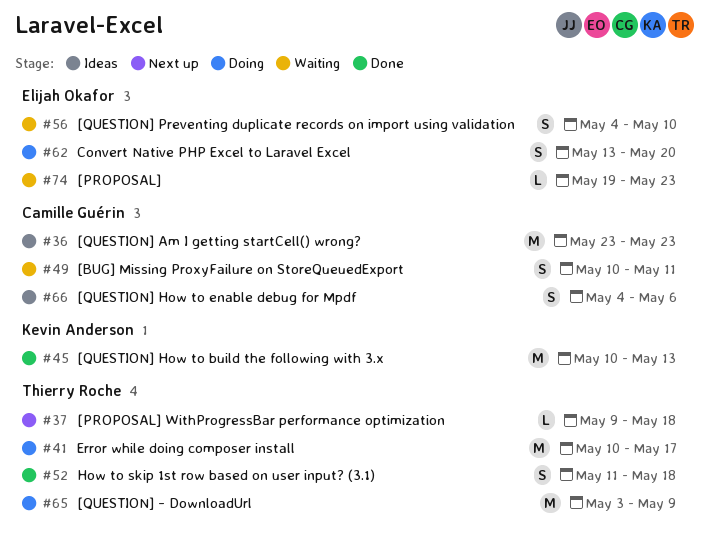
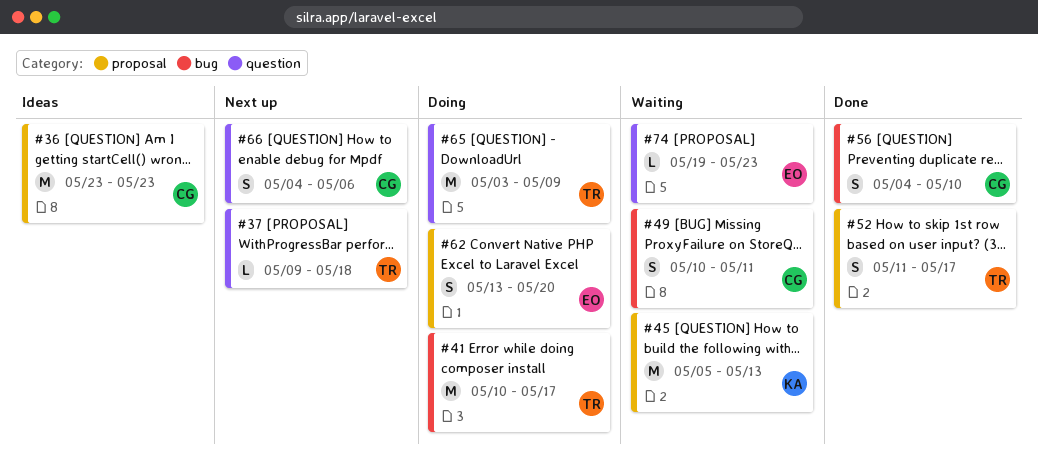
#45, status: Done -> Waiting
#45, start: May 10 -> May 5
#52, due: May 18 -> May 17
#56, status: Waiting -> Done
#56, owner: Elijah Okafor -> Camille Guérin
#66, status: Ideas -> Next up

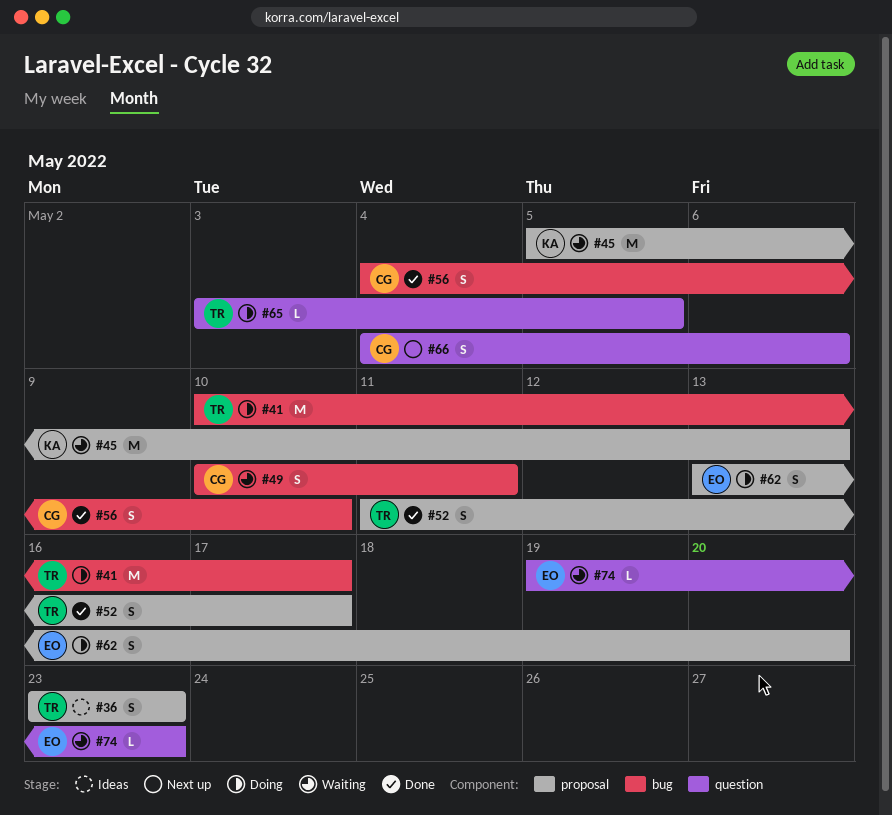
#36, owner: CG -> TR
#36, estimate: M -> S
#37: present -> none
#65, estimate: M -> L
#65, due: May 9 -> May 5

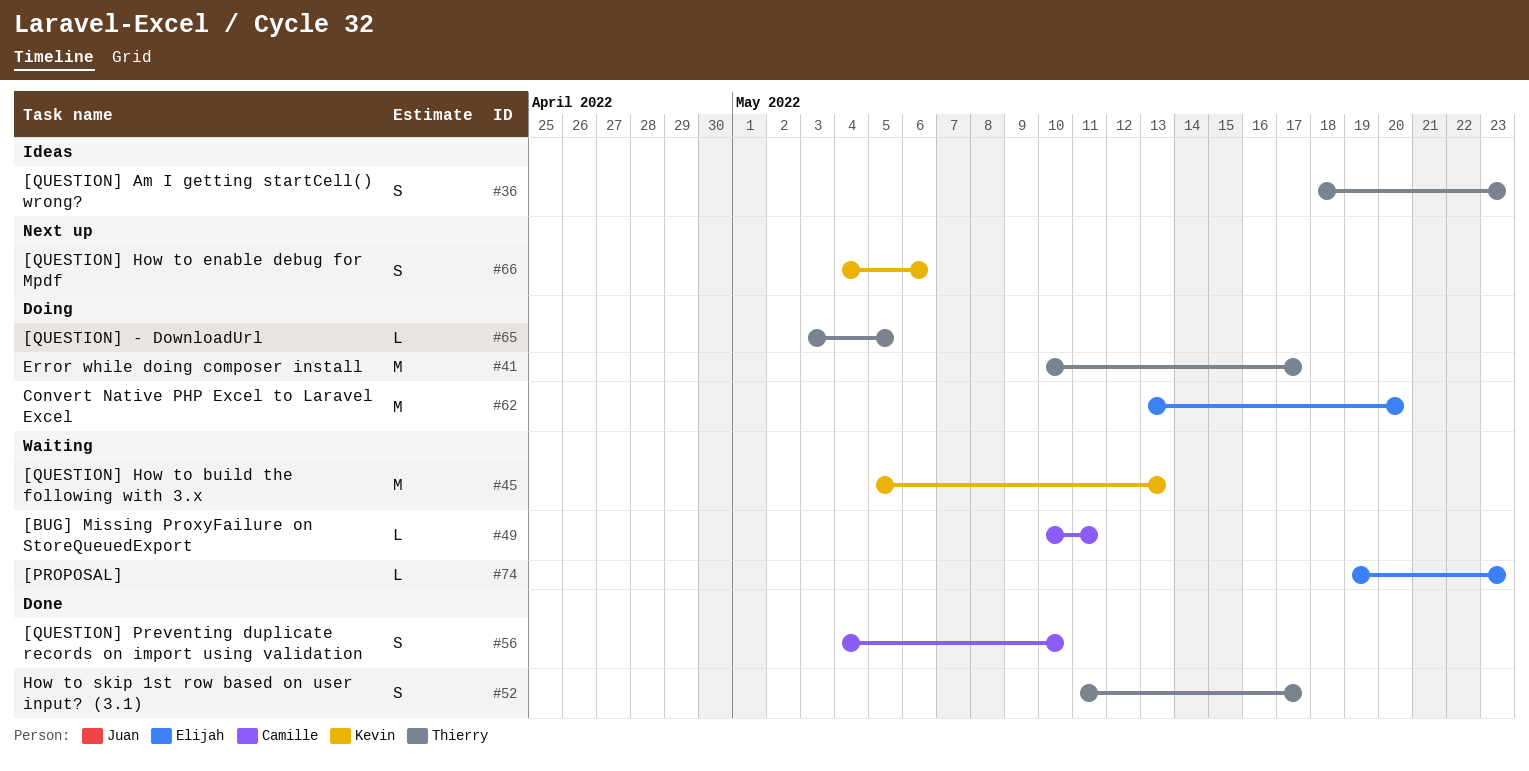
#36, start: May 23 -> May 18
#49, estimate: S -> L
#62, estimate: S -> M
#66, owner: Camille -> Kevin

